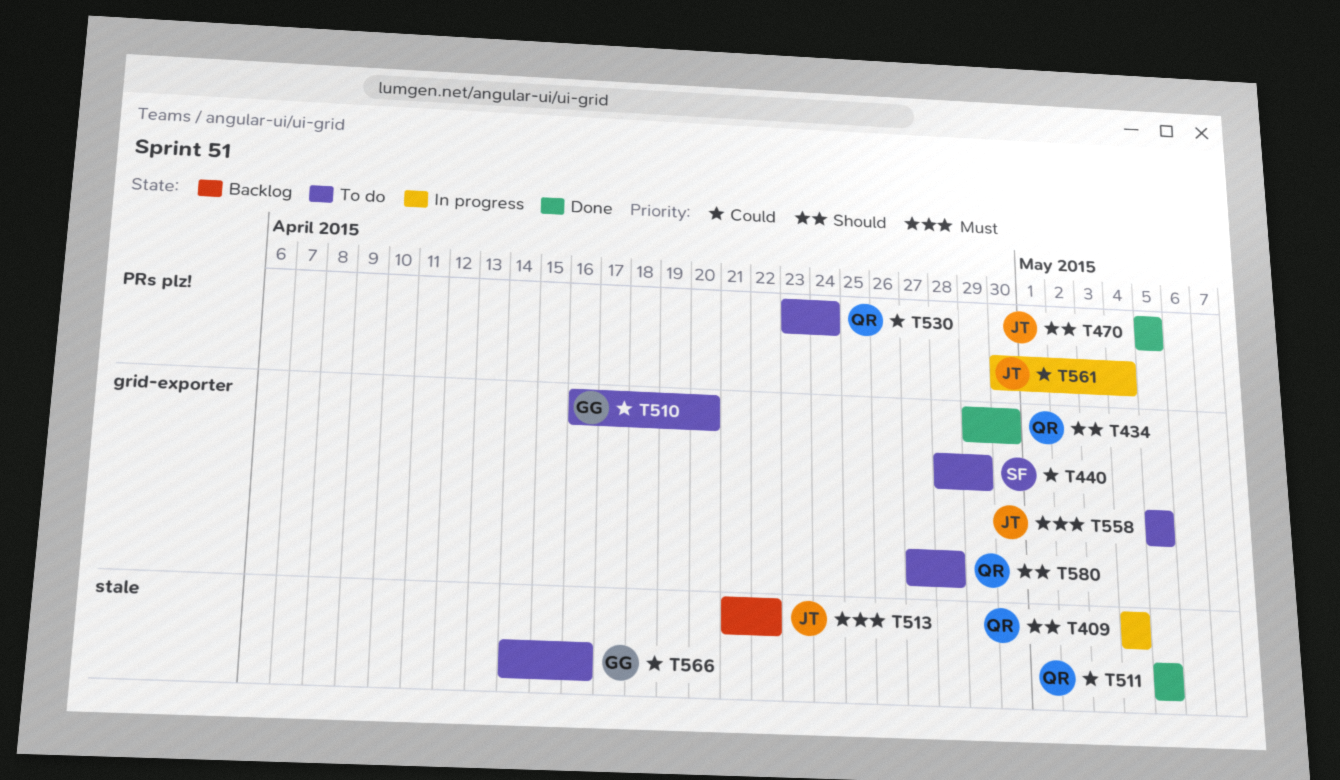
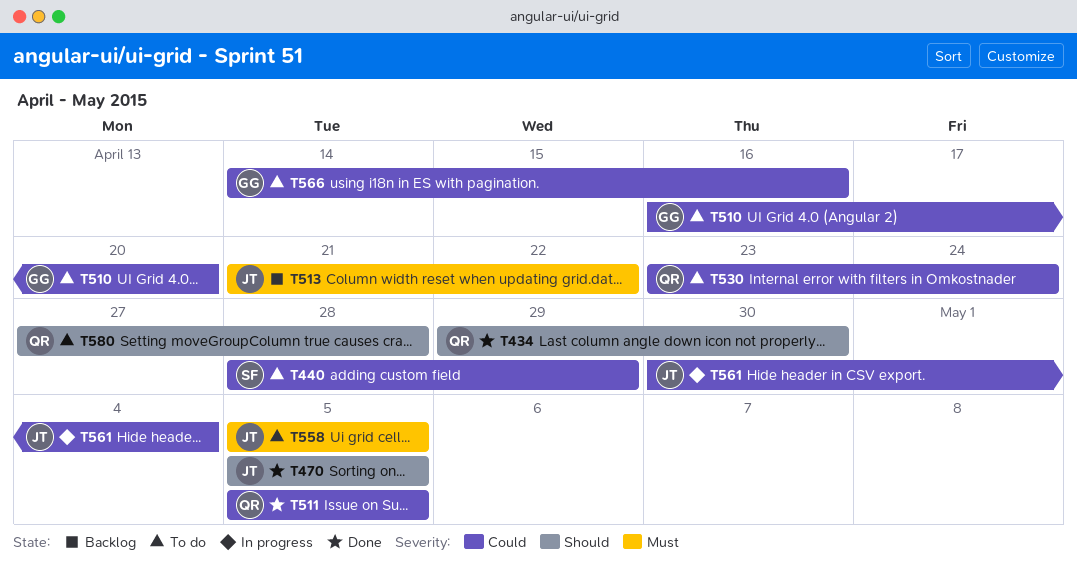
T409: present -> none

